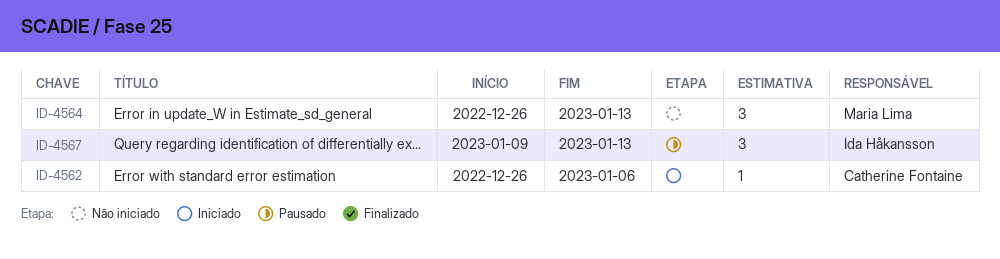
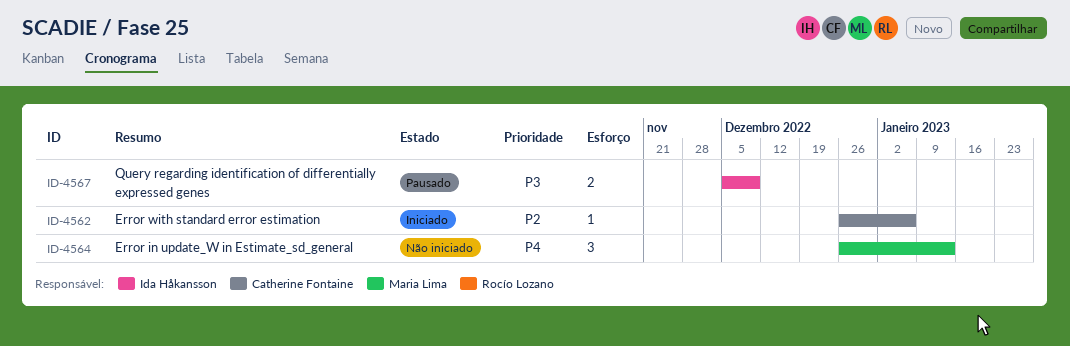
ID-4567, estimate: 3 -> 2
ID-4567, start: Jan 9 -> Dec 5
ID-4567, due: Jan 13 -> Dec 9

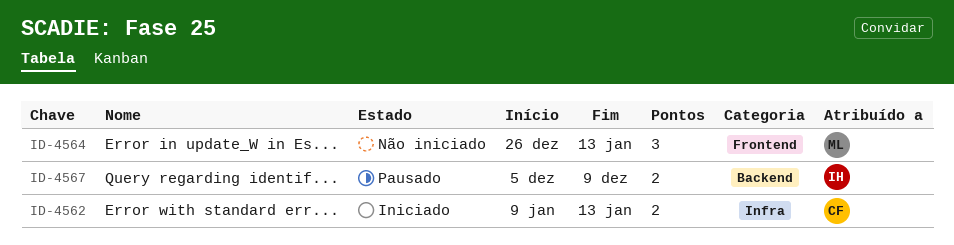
ID-4562, estimate: 1 -> 2
ID-4562, start: Dec 26 -> Jan 9
ID-4562, due: Jan 6 -> Jan 13

